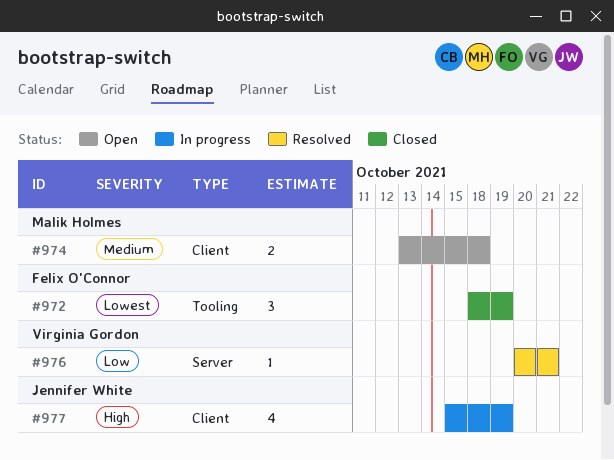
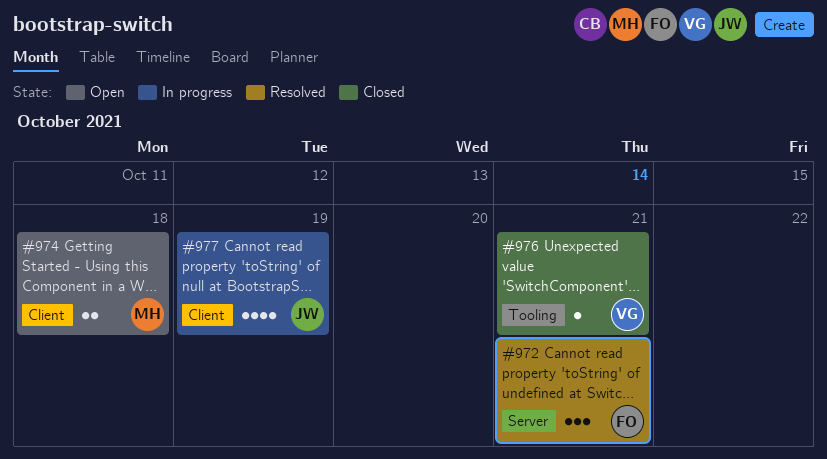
#972, status: Closed -> Resolved
#972, label: Tooling -> Server
#972, due: Oct 19 -> Oct 21
#976, status: Resolved -> Closed
#976, label: Server -> Tooling

